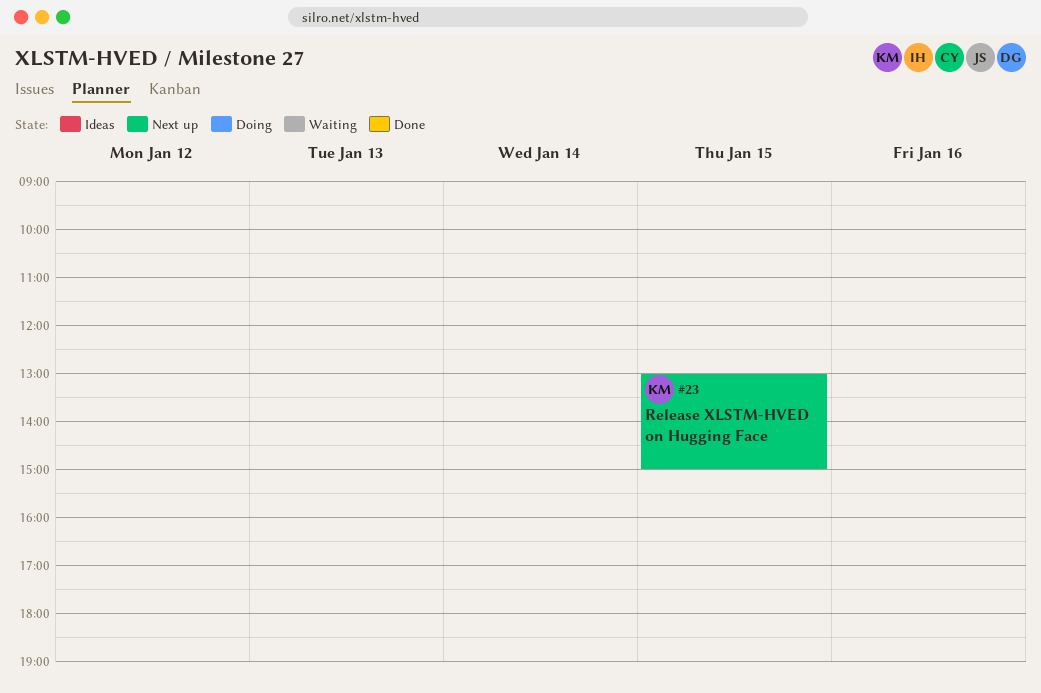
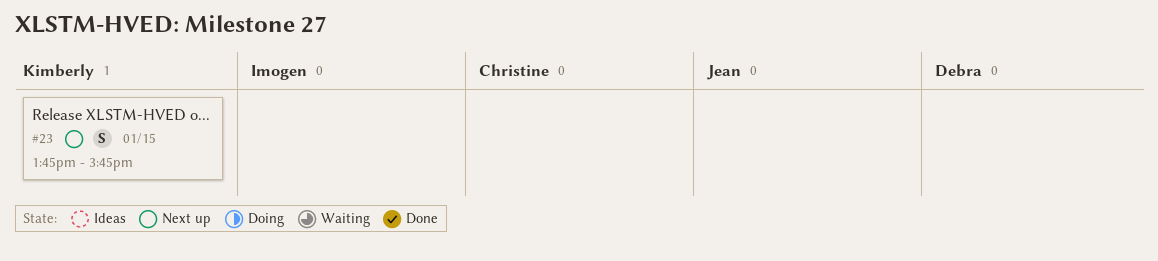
#23, begins: 13:00 -> 13:45
#23, ends: 15:00 -> 15:45

